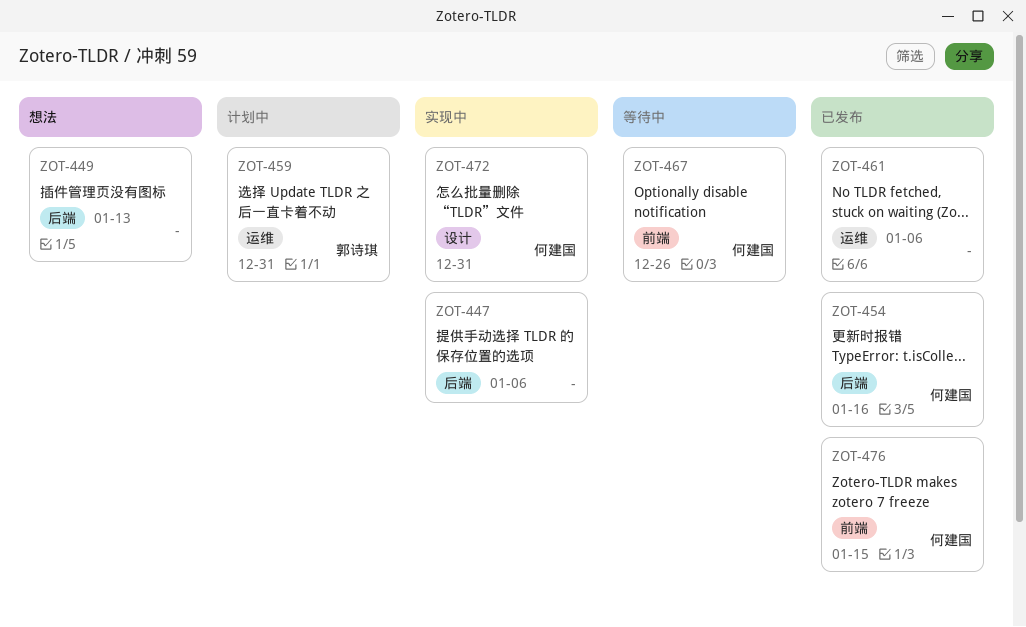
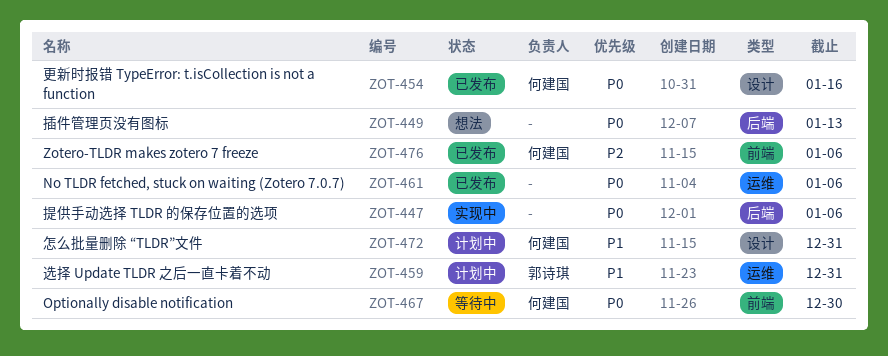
ZOT-454, label: 后端 -> 设计
ZOT-467, due: Dec 26 -> Dec 30
ZOT-472, status: 实现中 -> 计划中
ZOT-476, due: Jan 15 -> Jan 6

